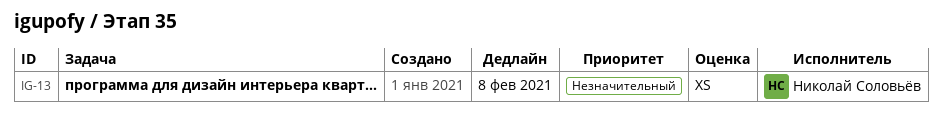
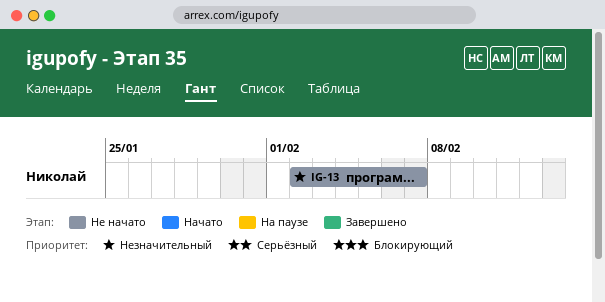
IG-13, due: Feb 8 -> Feb 7

